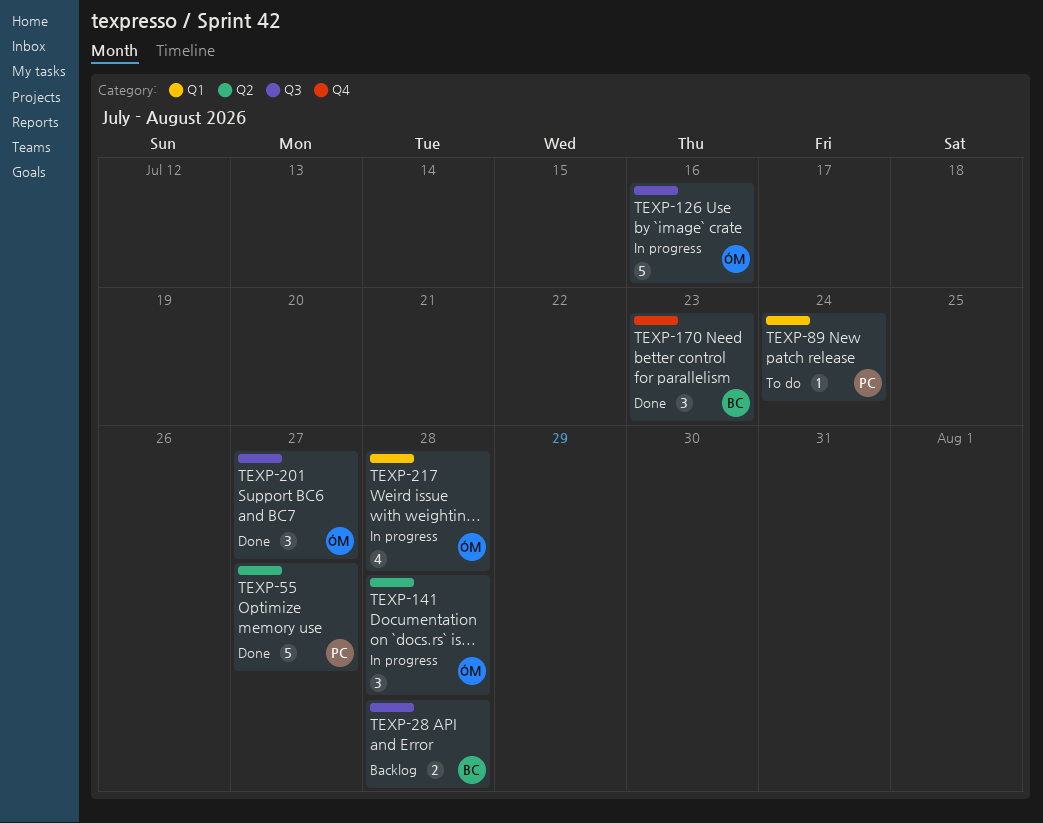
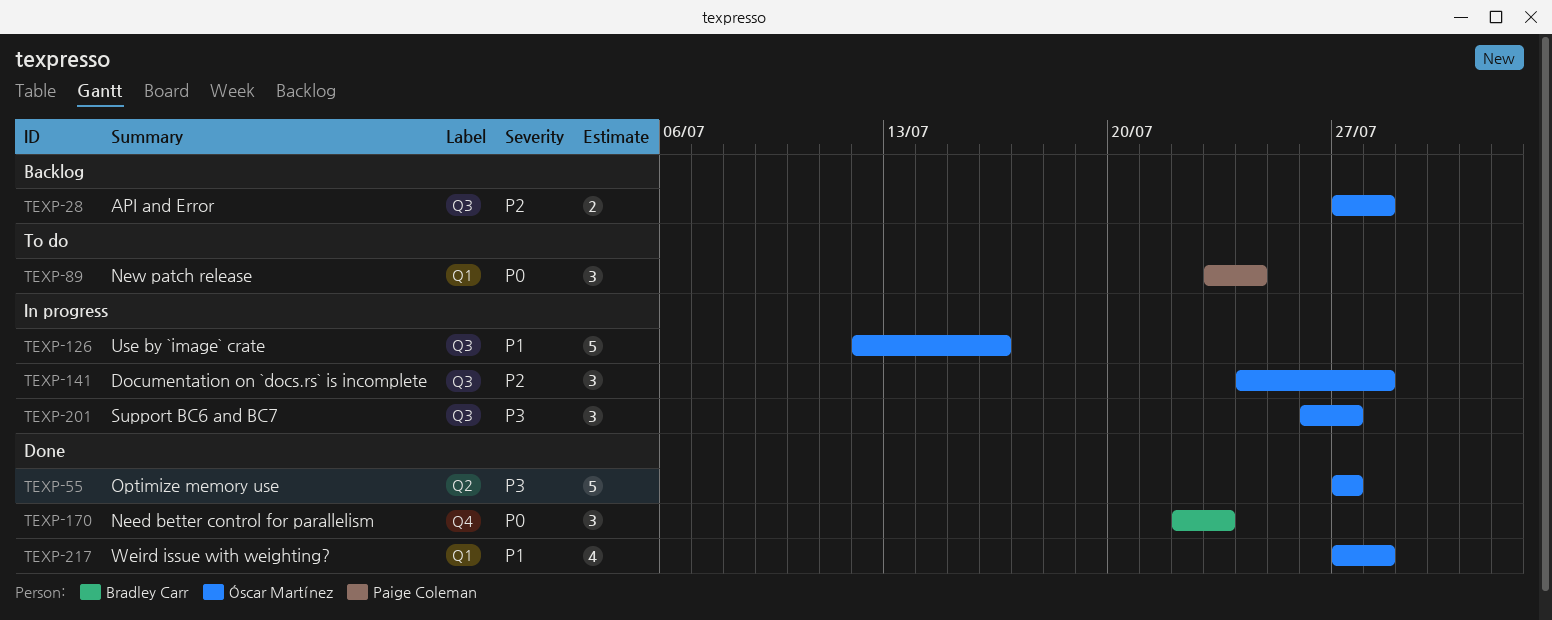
TEXP-28, owner: Bradley Carr -> Óscar Martínez
TEXP-55, owner: Paige Coleman -> Óscar Martínez
TEXP-89, estimate: 1 -> 3
TEXP-141, label: Q2 -> Q3
TEXP-201, status: Done -> In progress
TEXP-217, status: In progress -> Done

